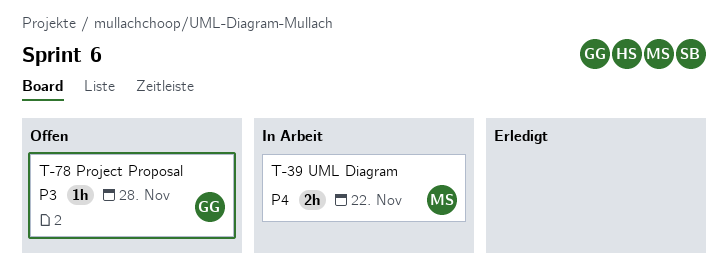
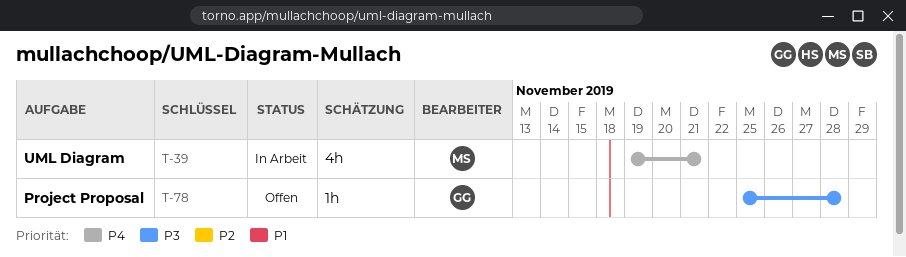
T-39, estimate: 2h -> 4h
T-39, due: Nov 22 -> Nov 21

